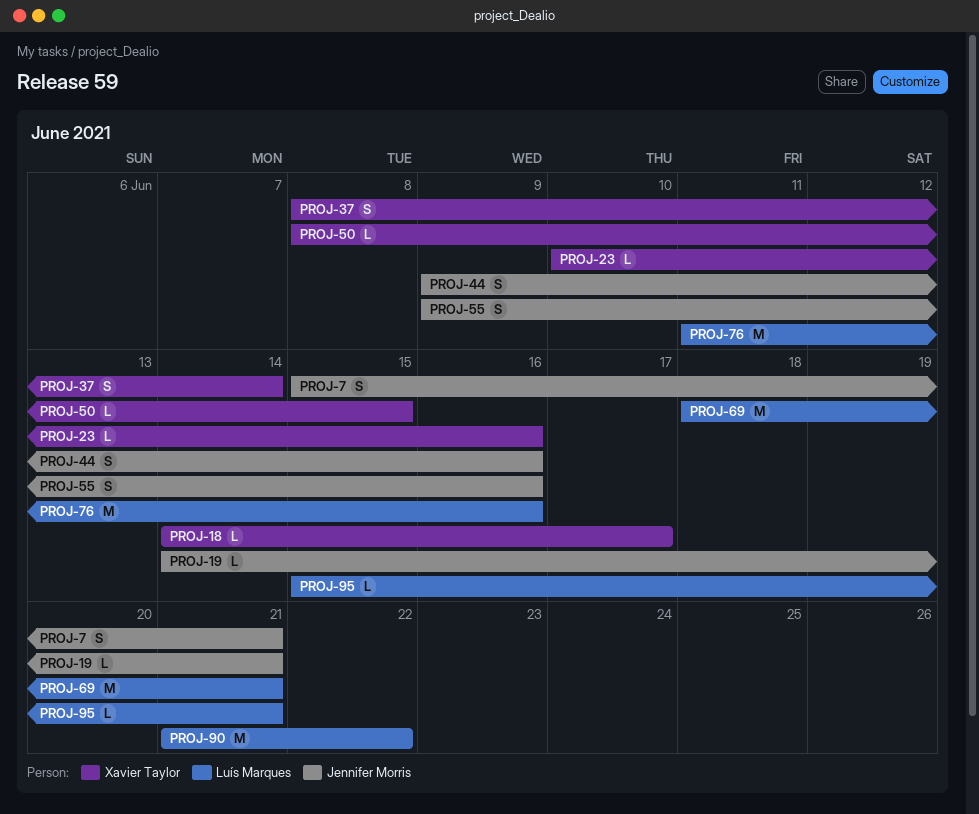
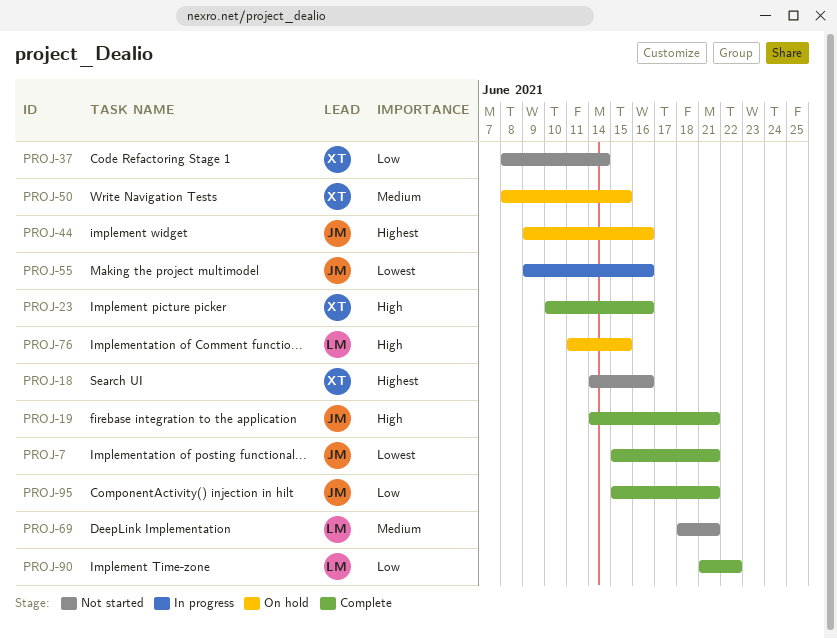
PROJ-18, due: Jun 17 -> Jun 16
PROJ-76, due: Jun 16 -> Jun 15
PROJ-95, owner: Luís Marques -> Jennifer Morris

